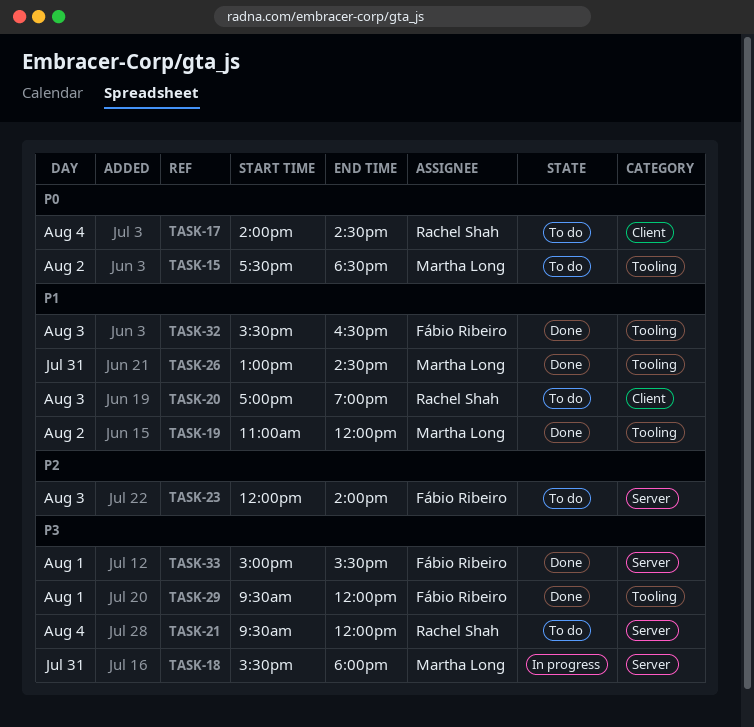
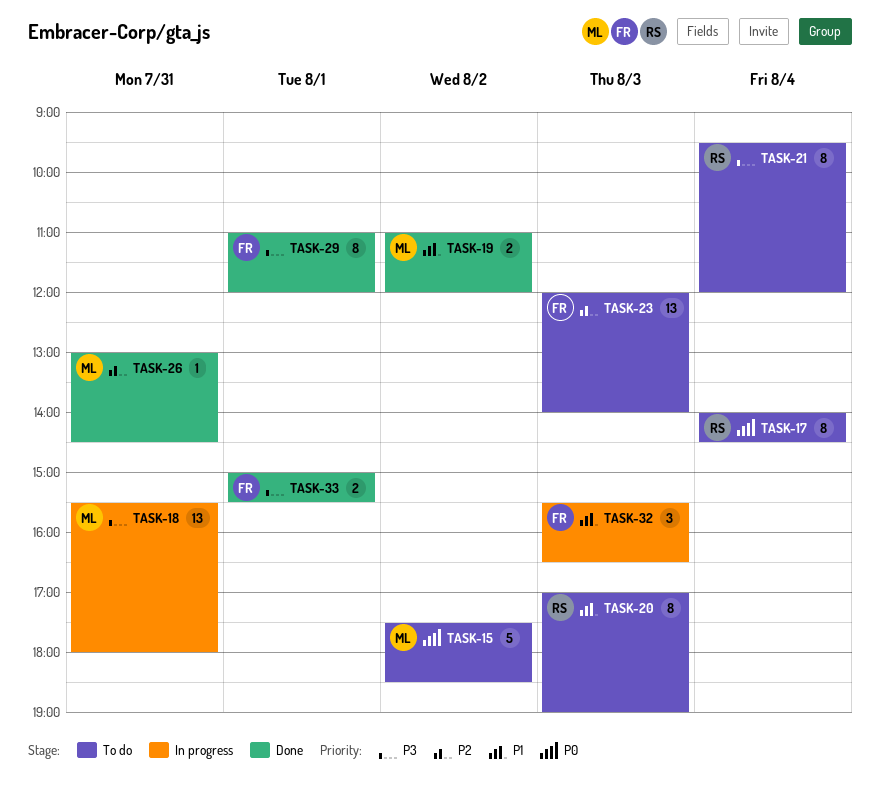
TASK-26, priority: P1 -> P2
TASK-29, begins: 09:30 -> 11:00
TASK-32, status: Done -> In progress

